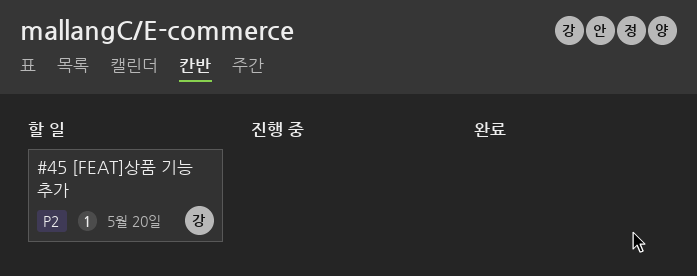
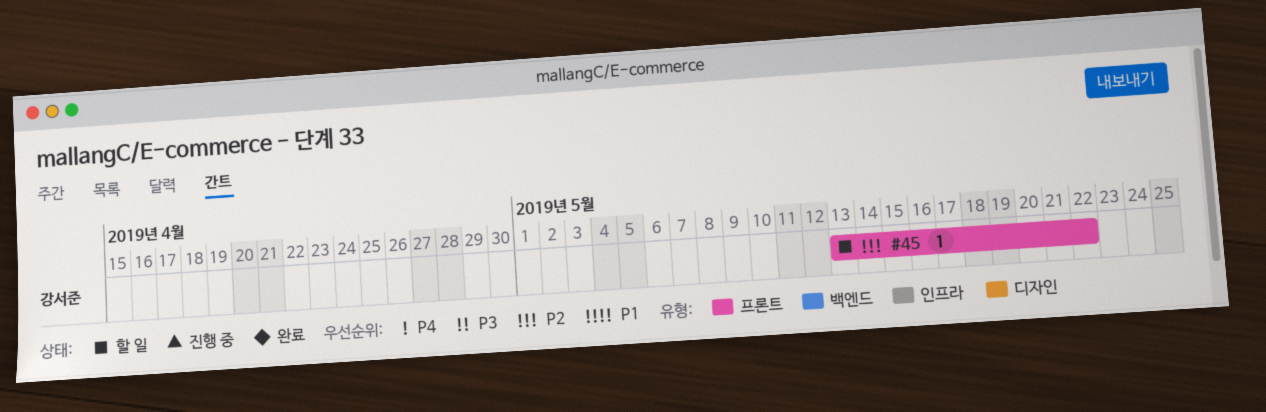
#45, due: May 20 -> May 22

